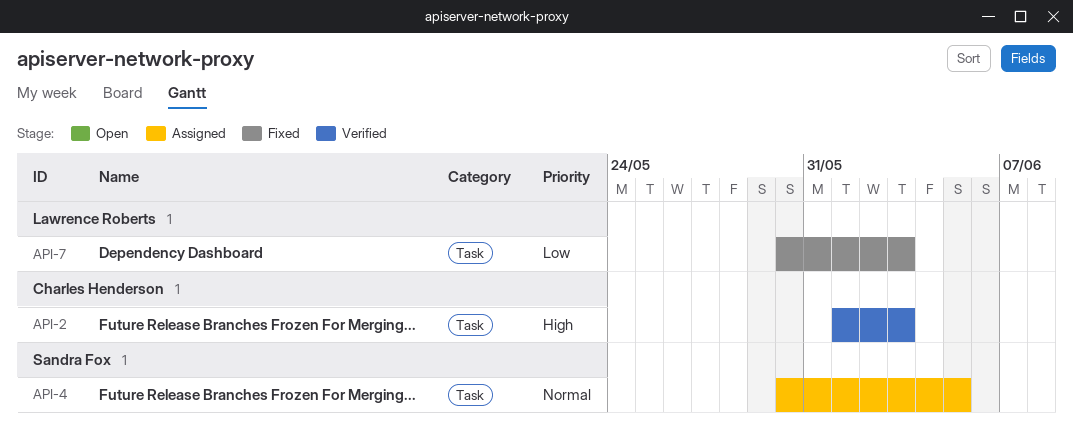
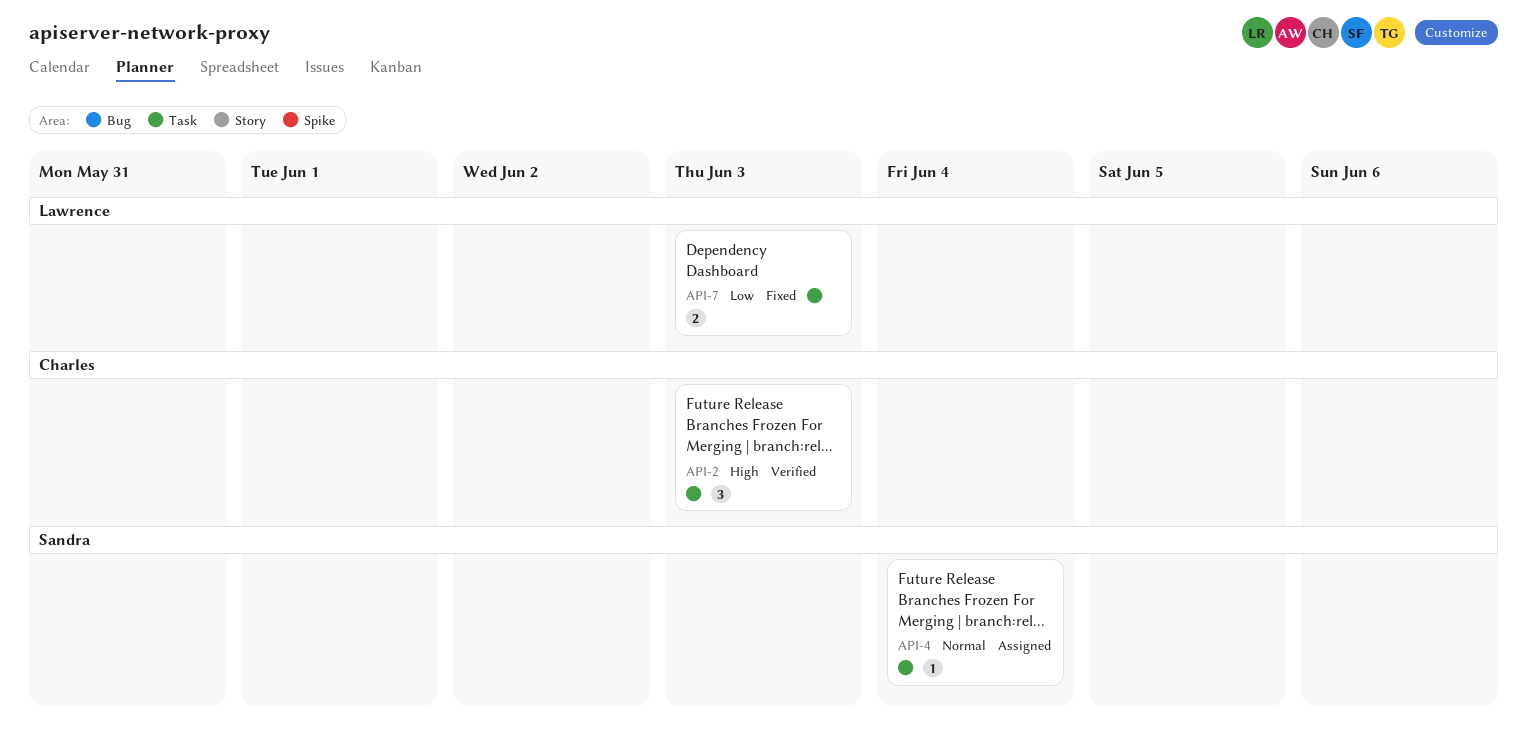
API-4, due: Jun 5 -> Jun 4

